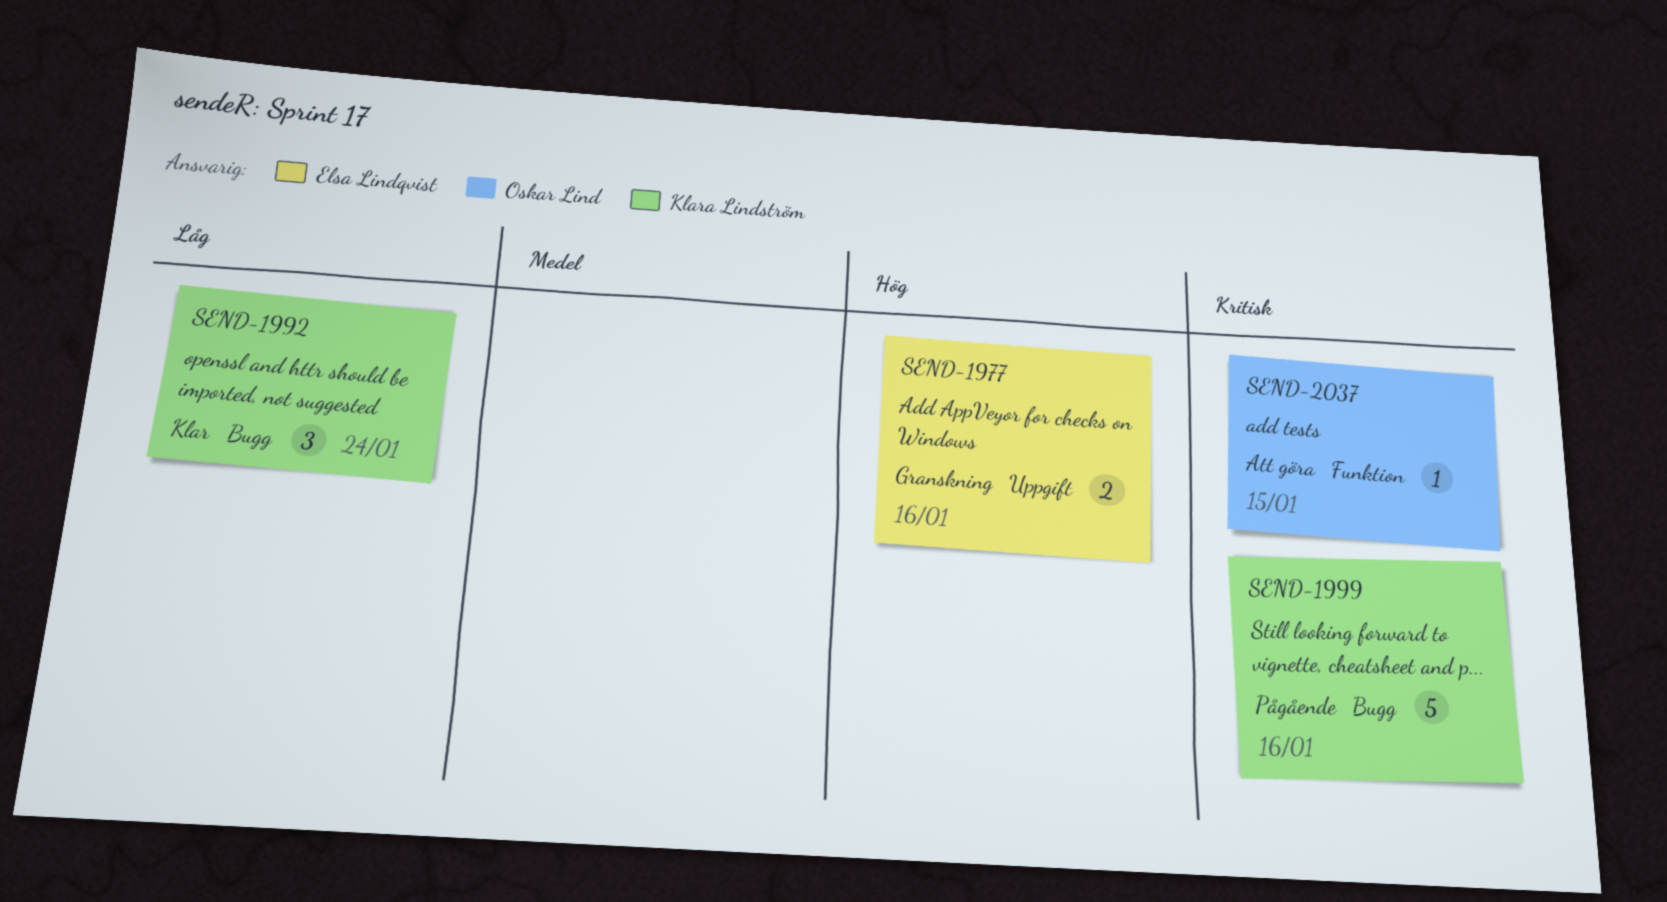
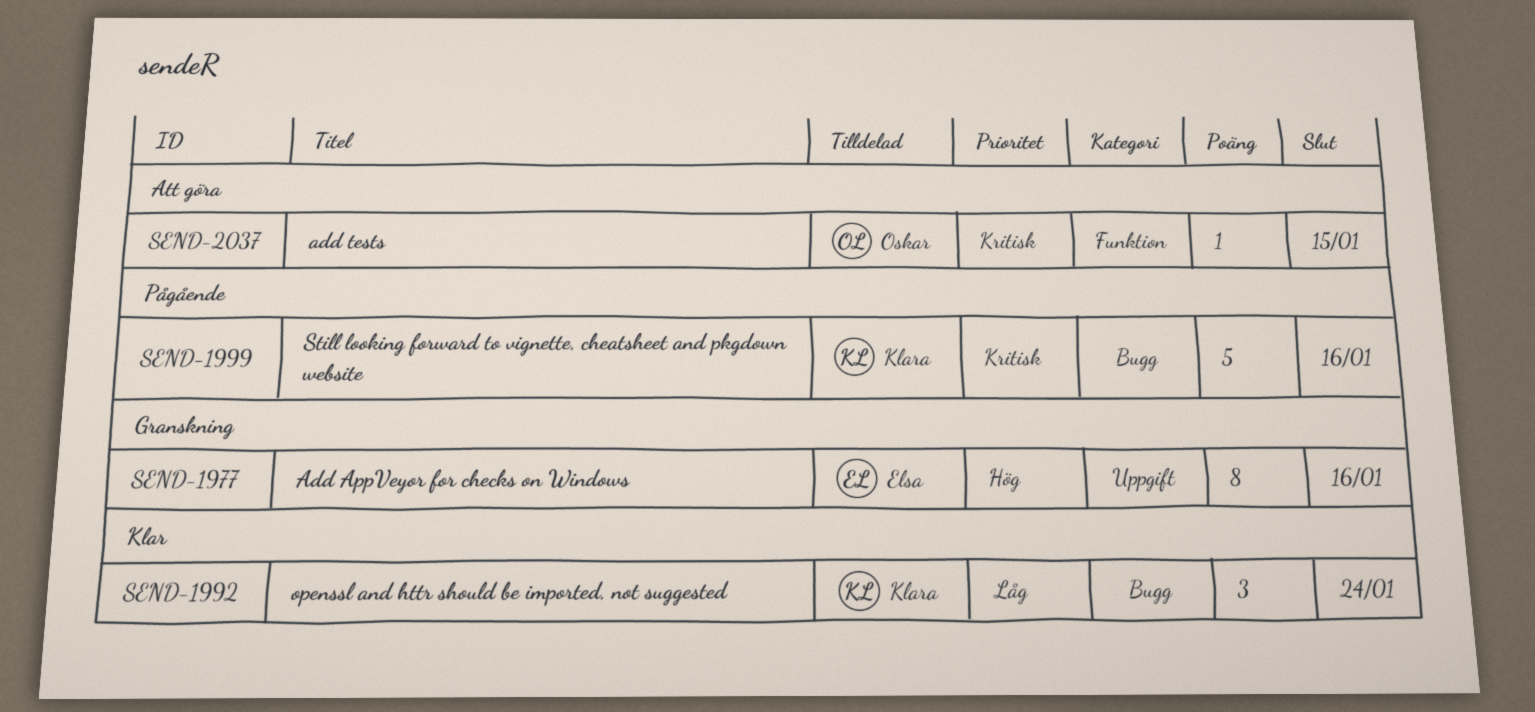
SEND-1977, estimate: 2 -> 8

